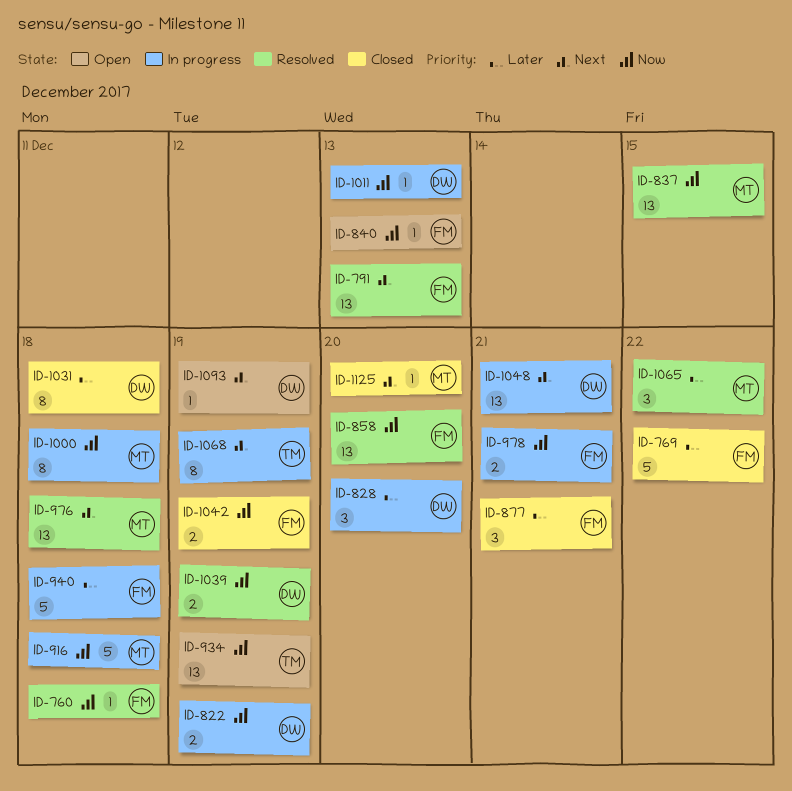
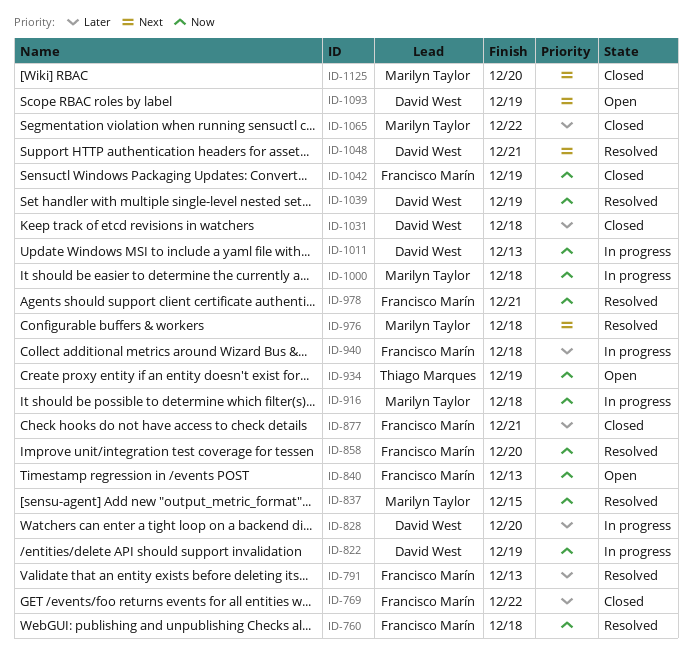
ID-791, priority: Next -> Later
ID-978, status: In progress -> Resolved
ID-1048, status: In progress -> Resolved
ID-1065, status: Resolved -> Closed
ID-1068: present -> none

